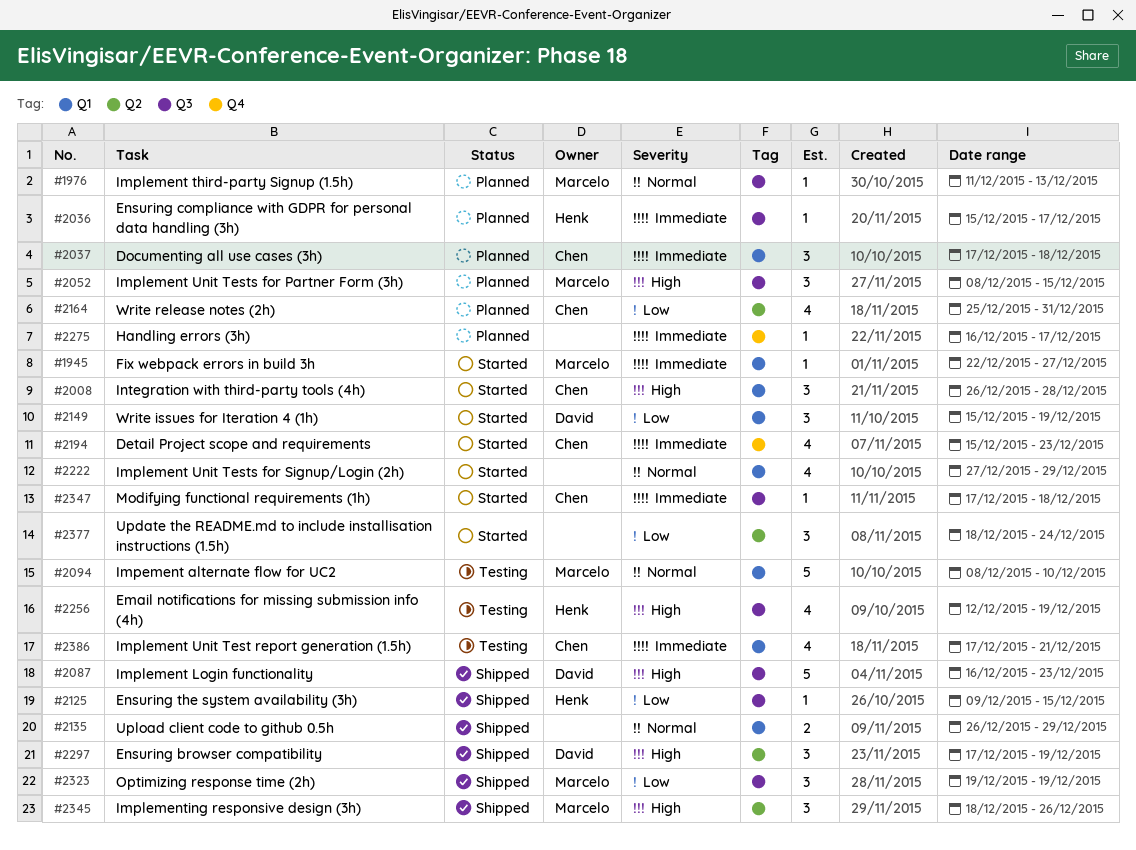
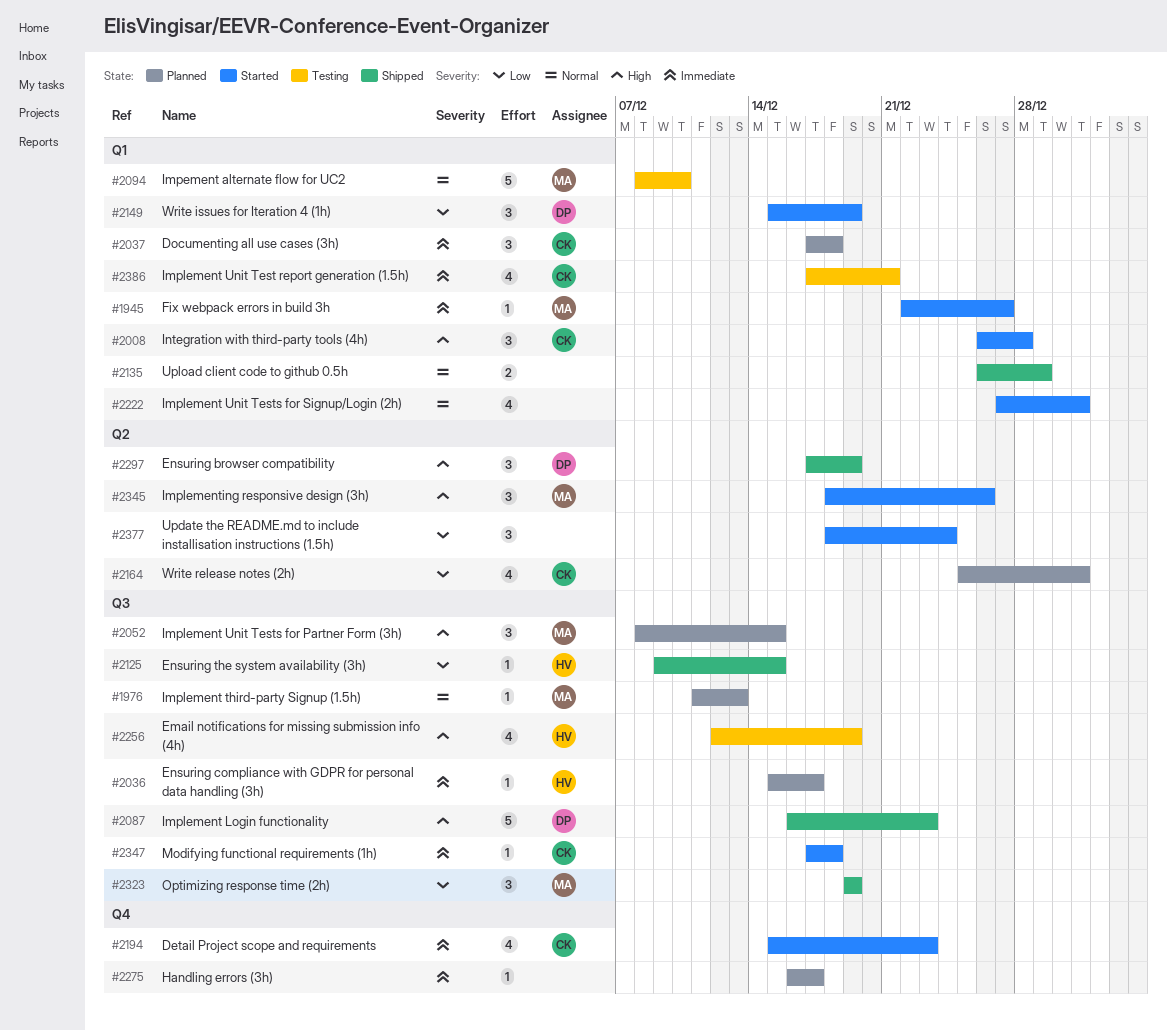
#2222, due: Dec 29 -> Dec 31
#2345, status: Shipped -> Started

